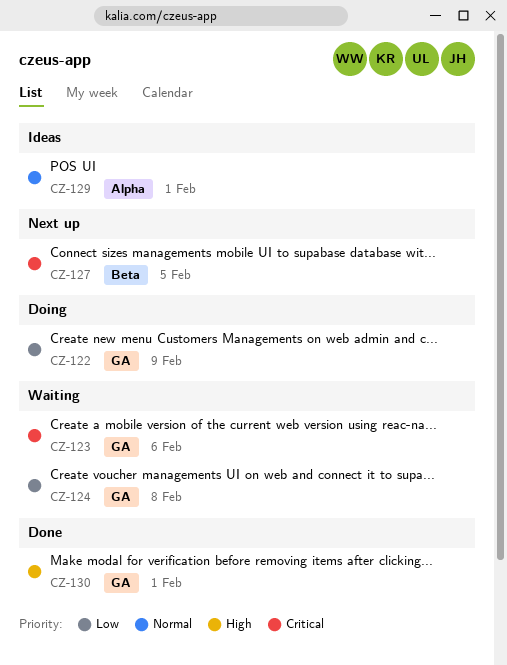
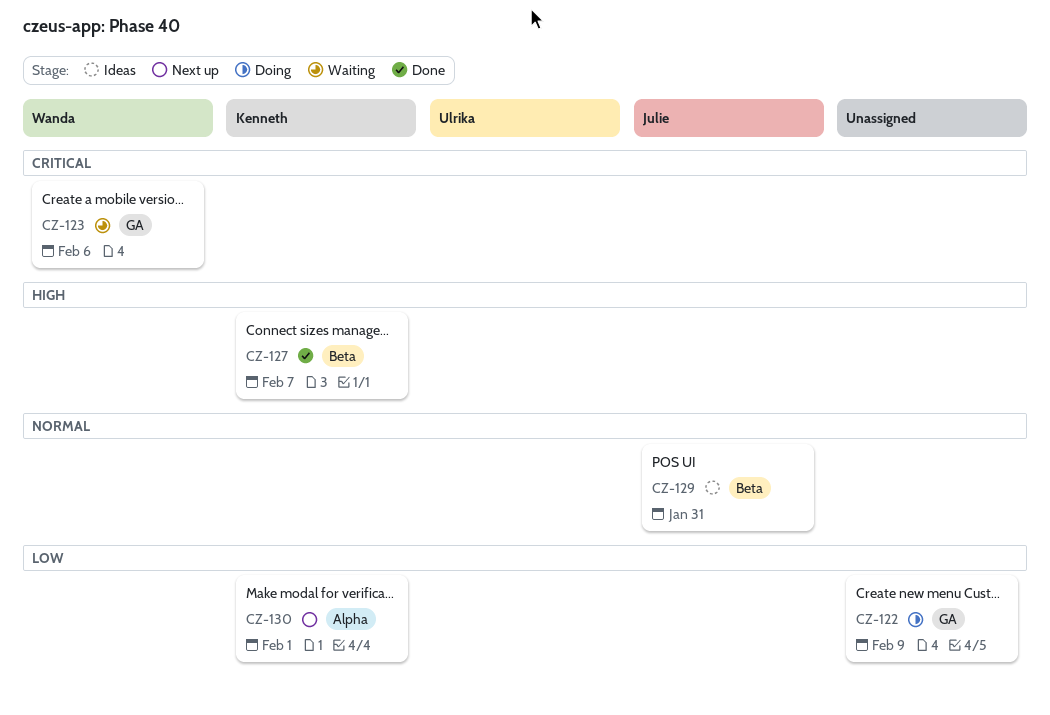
CZ-124: present -> none
CZ-127, status: Next up -> Done
CZ-127, priority: Critical -> High
CZ-127, due: Feb 5 -> Feb 7
CZ-129, label: Alpha -> Beta
CZ-129, due: Feb 1 -> Jan 31
CZ-130, status: Done -> Next up
CZ-130, priority: High -> Low
CZ-130, label: GA -> Alpha

